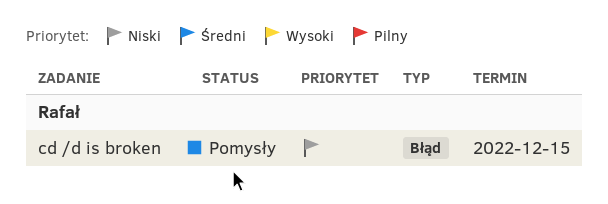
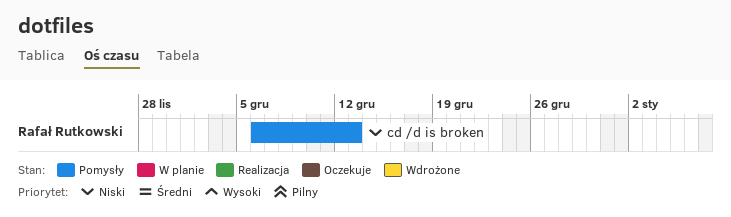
cd /d is broken, due: Dec 15 -> Dec 13

